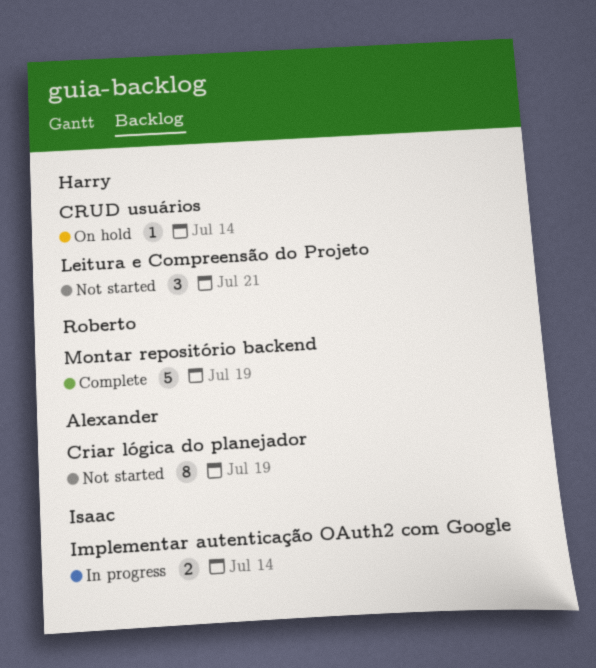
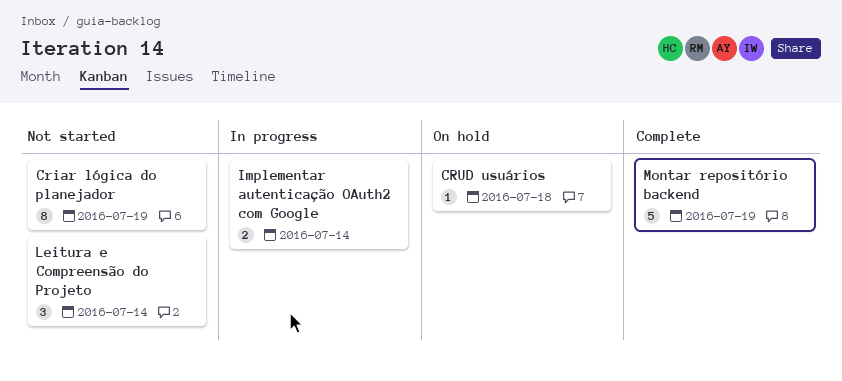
CRUD usuários, due: Jul 14 -> Jul 18
Leitura e Compreensão do Projeto, due: Jul 21 -> Jul 14

